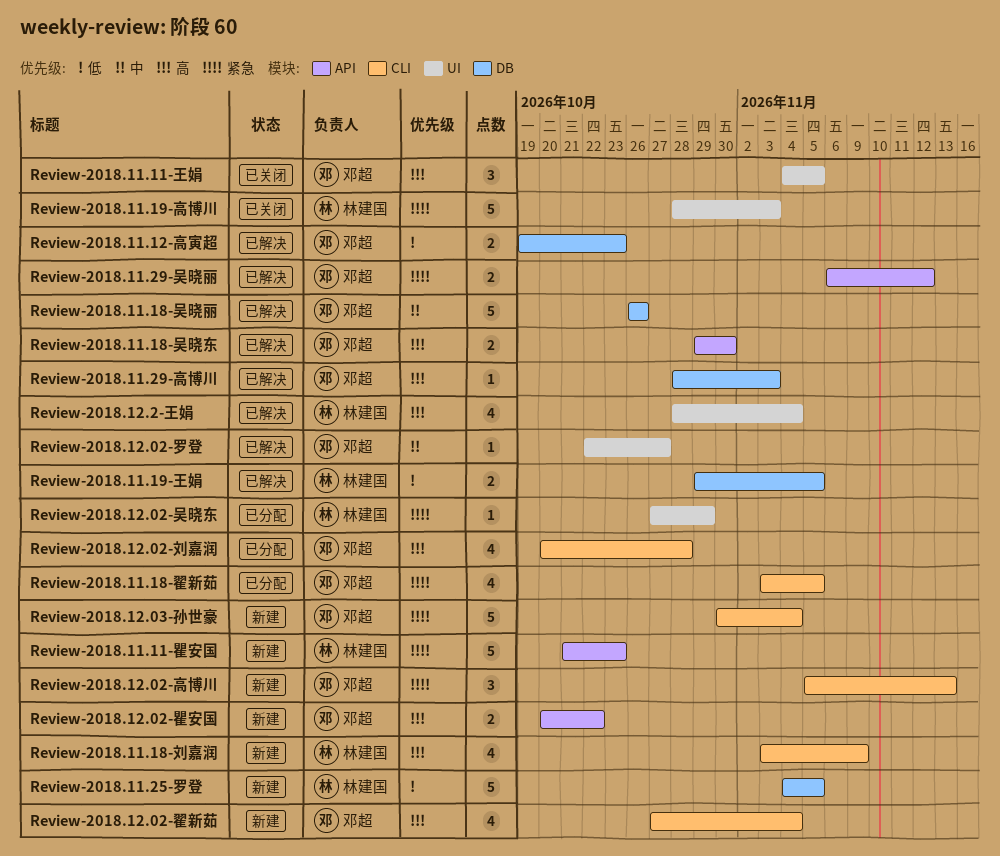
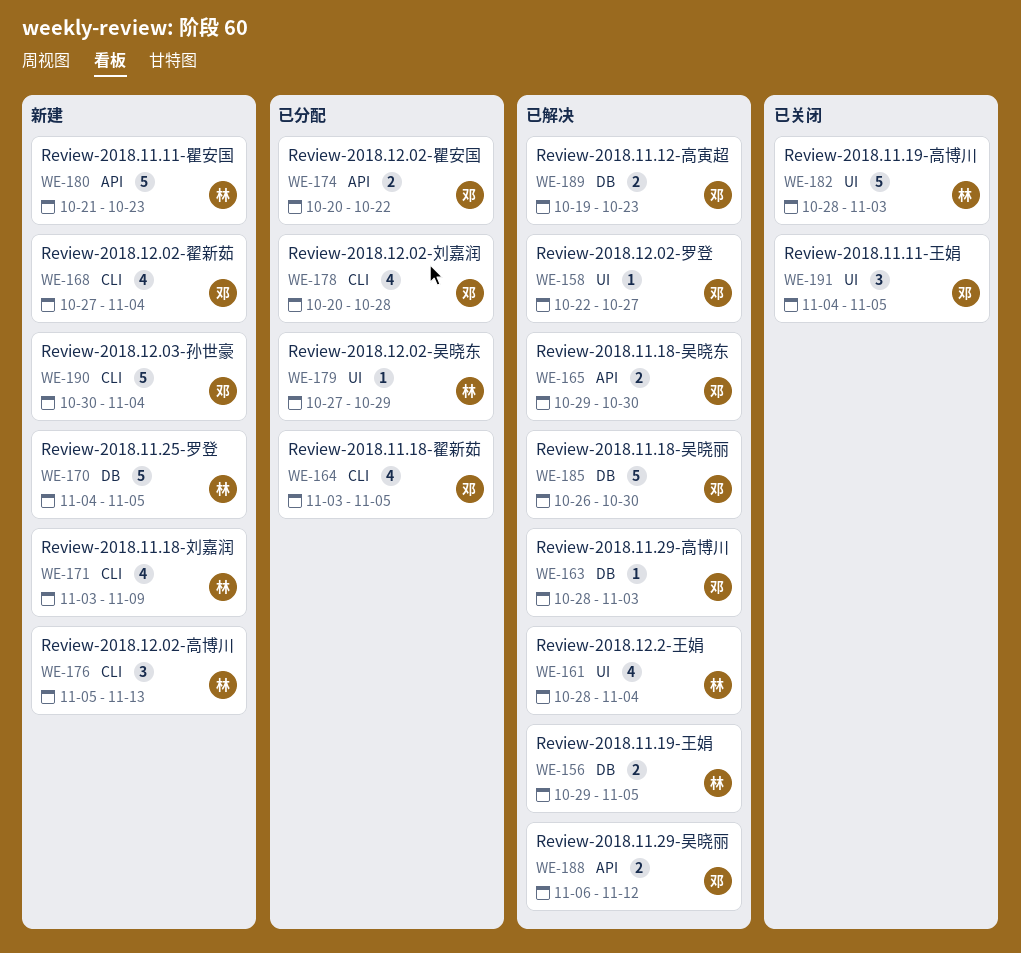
Review-2018.11.18-吴晓丽, due: Oct 26 -> Oct 30
Review-2018.12.02-瞿安国, status: 新建 -> 已分配
Review-2018.12.02-高博川, owner: 邓超 -> 林建国

